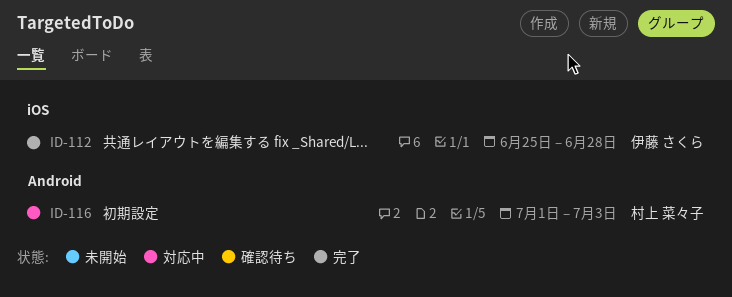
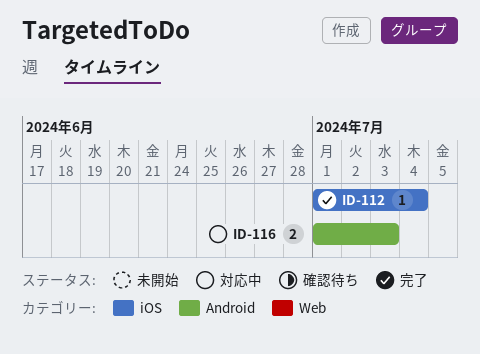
ID-112, start: Jun 25 -> Jul 1
ID-112, due: Jun 28 -> Jul 4

